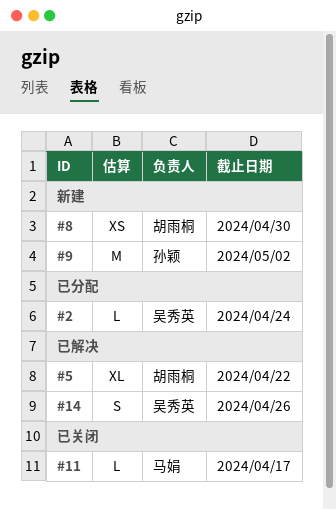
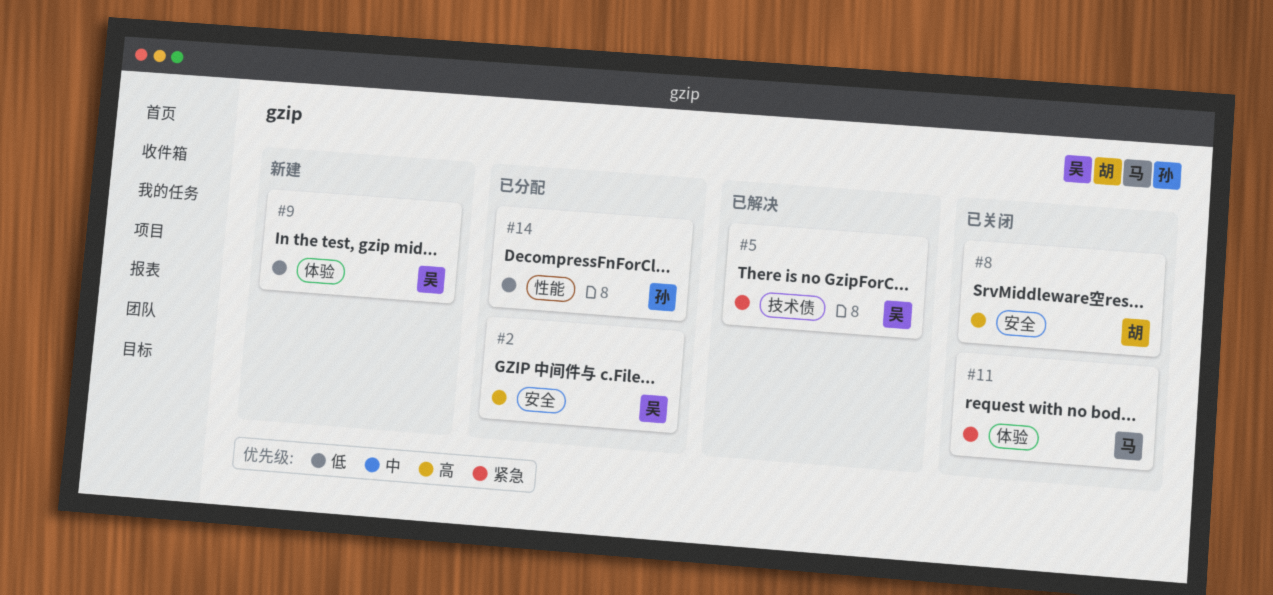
#5, owner: 胡雨桐 -> 吴秀英
#8, status: 新建 -> 已关闭
#9, owner: 孙颖 -> 吴秀英
#14, status: 已解决 -> 已分配
#14, owner: 吴秀英 -> 孙颖

